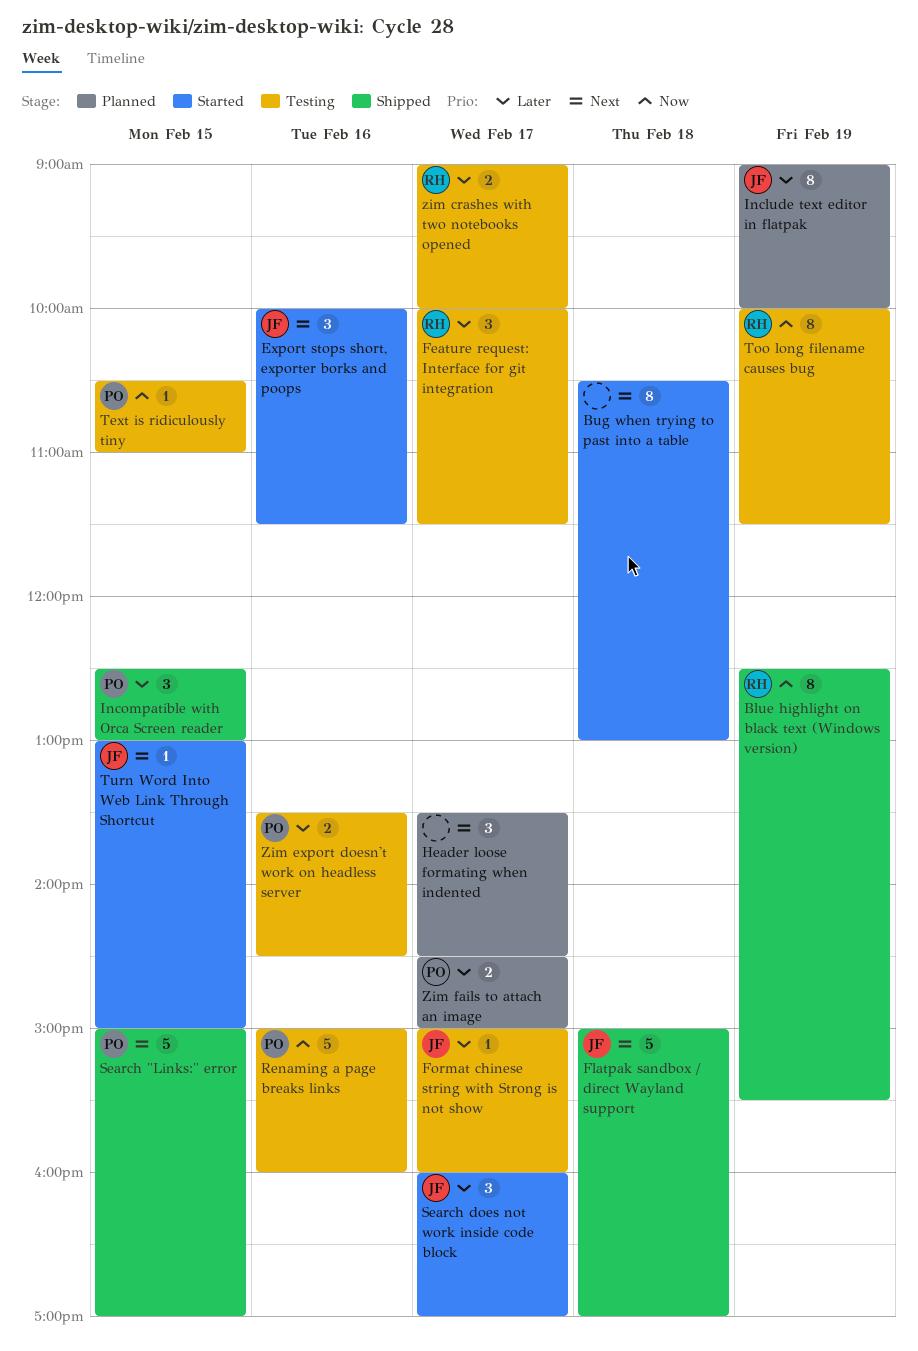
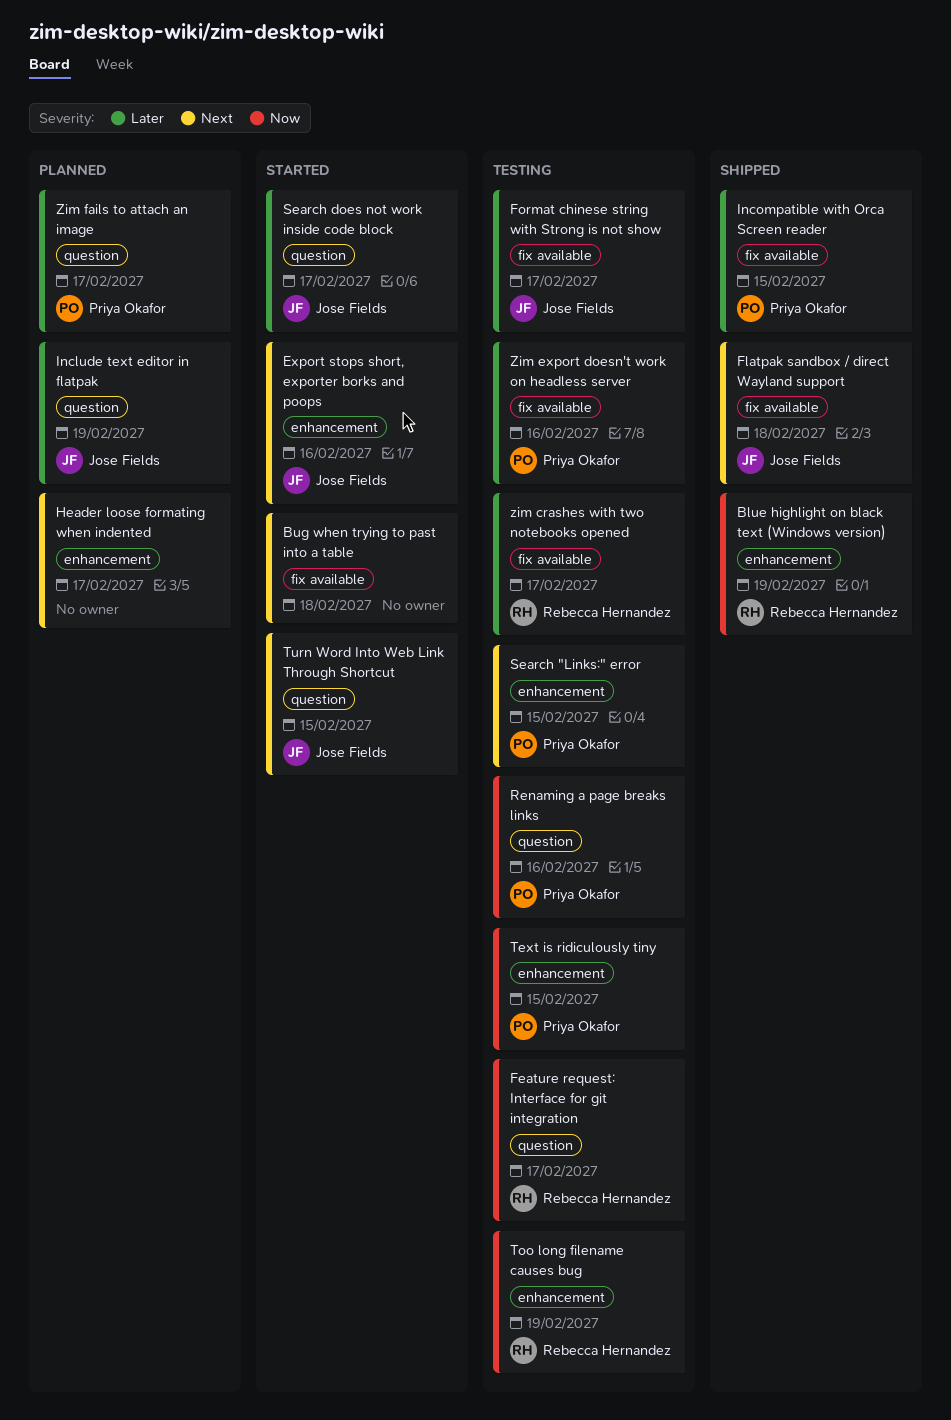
Feature request: Interface for git integration, priority: Later -> Now
Search "Links:" error, status: Shipped -> Testing

